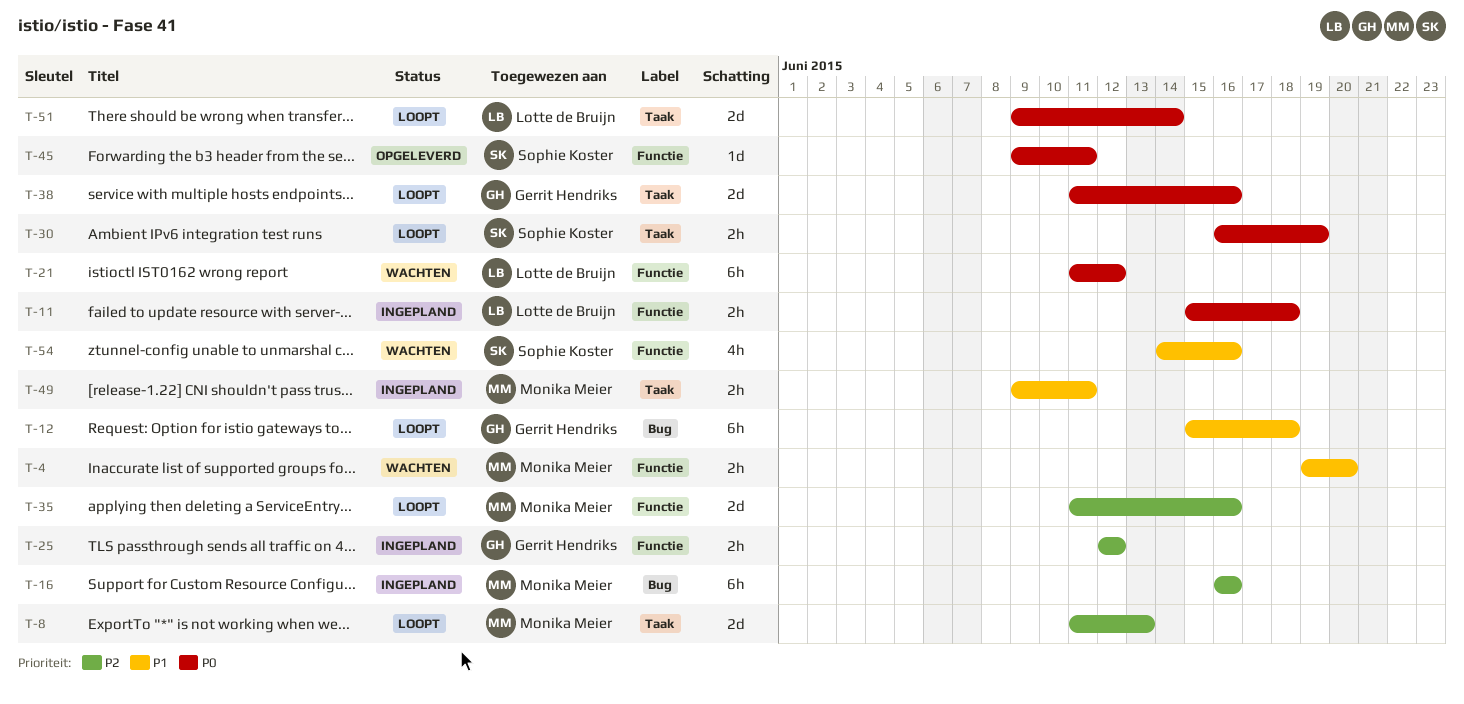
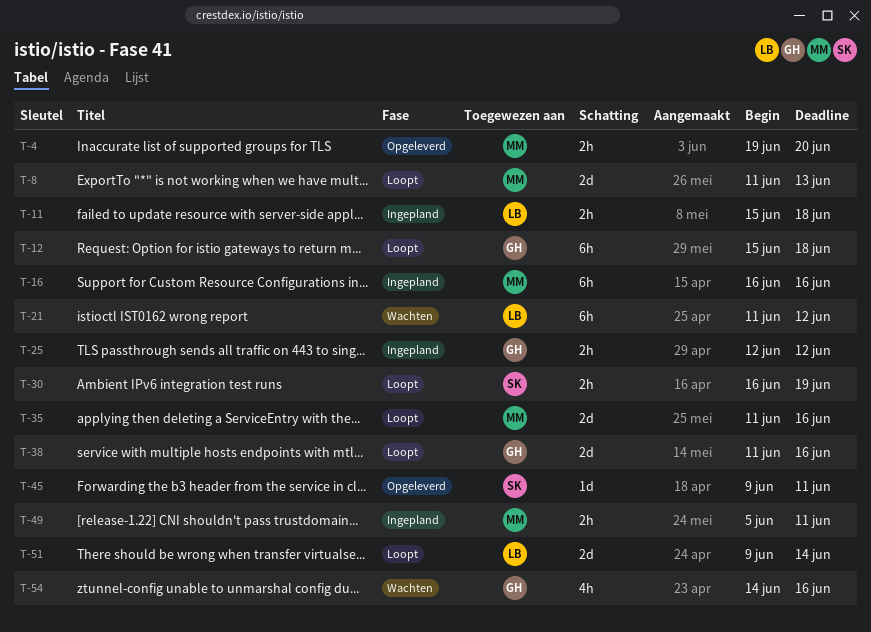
T-4, status: Wachten -> Opgeleverd
T-49, start: Jun 9 -> Jun 5
T-54, owner: Sophie Koster -> Gerrit Hendriks

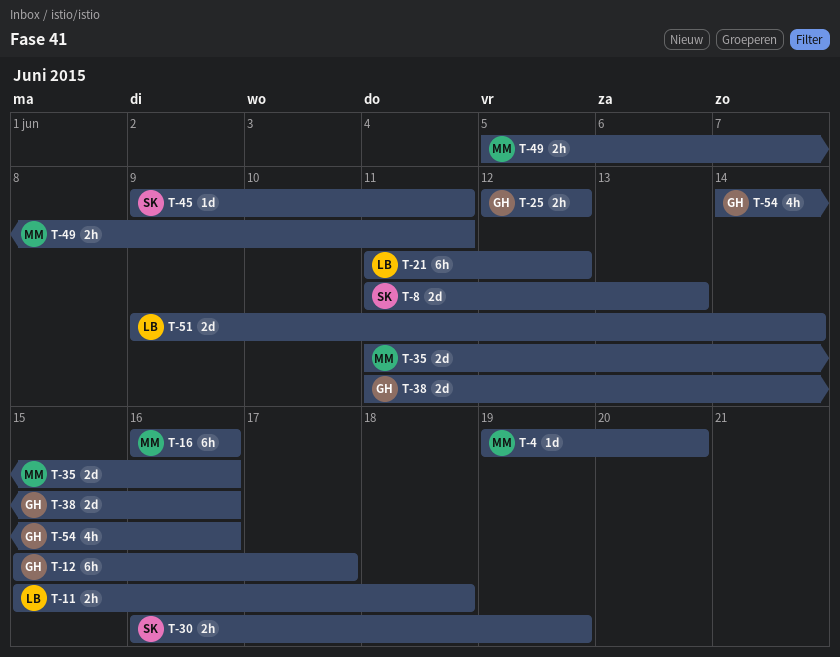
T-4, estimate: 2h -> 1d
T-8, owner: MM -> SK
T-12, due: Jun 18 -> Jun 17

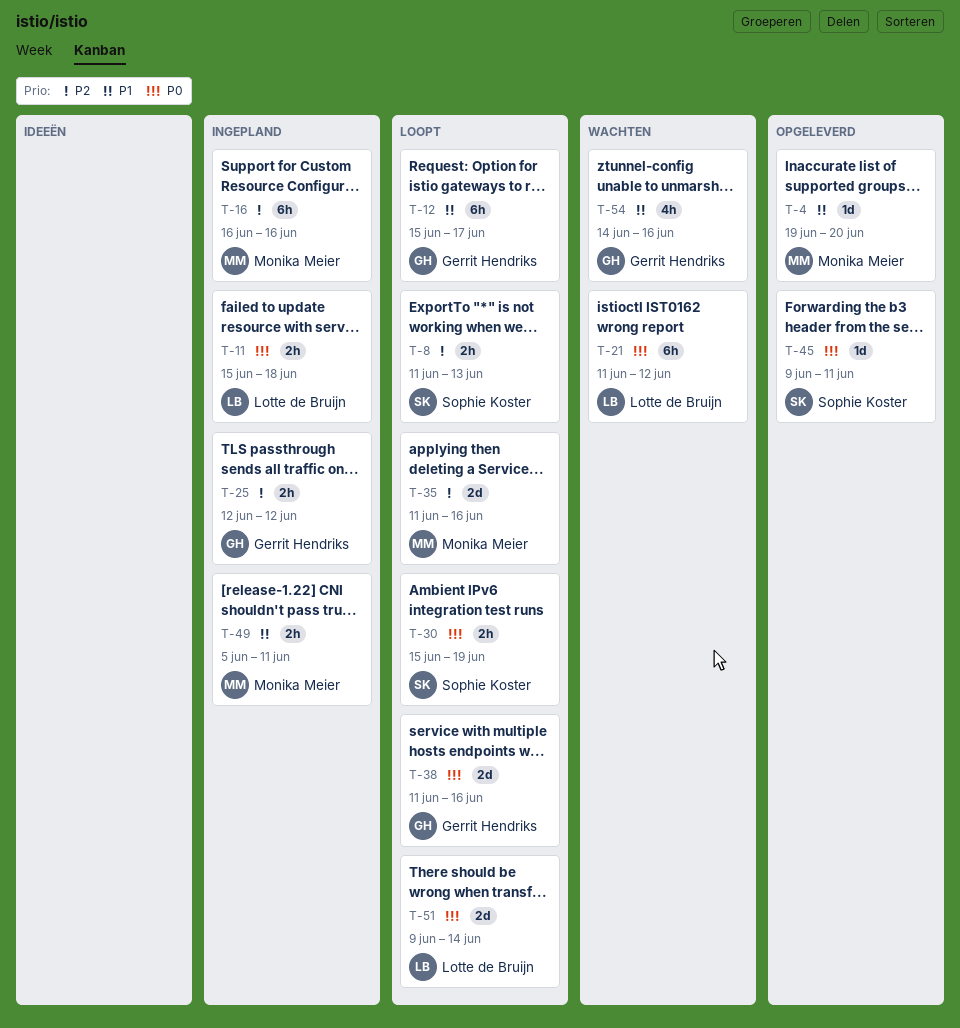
T-8, estimate: 2d -> 2h
T-30, start: Jun 16 -> Jun 15

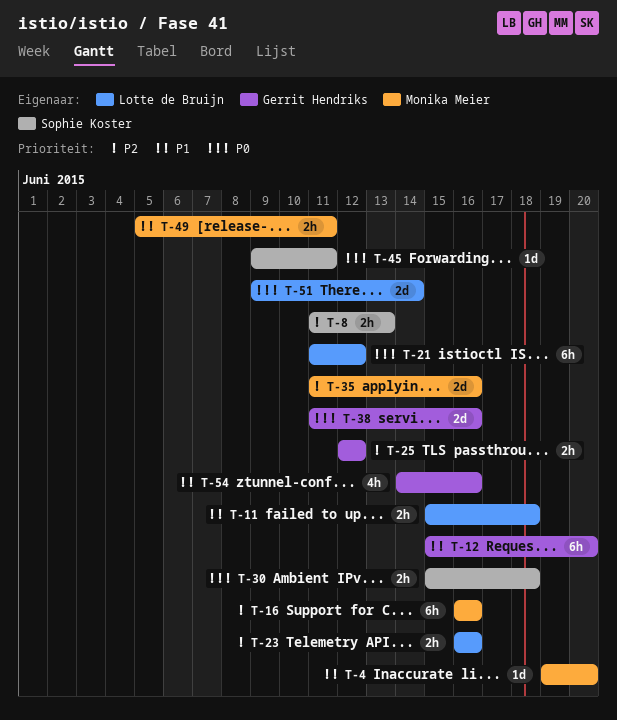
T-11, priority: P0 -> P1
T-12, due: Jun 17 -> Jun 20
T-23: none -> present
T-30, due: Jun 19 -> Jun 18

